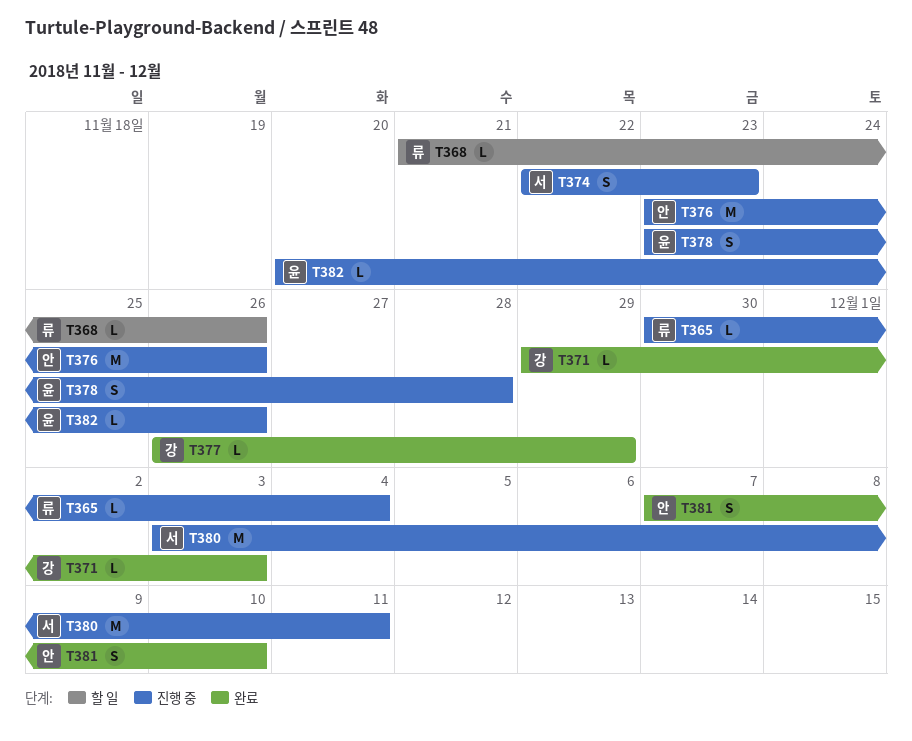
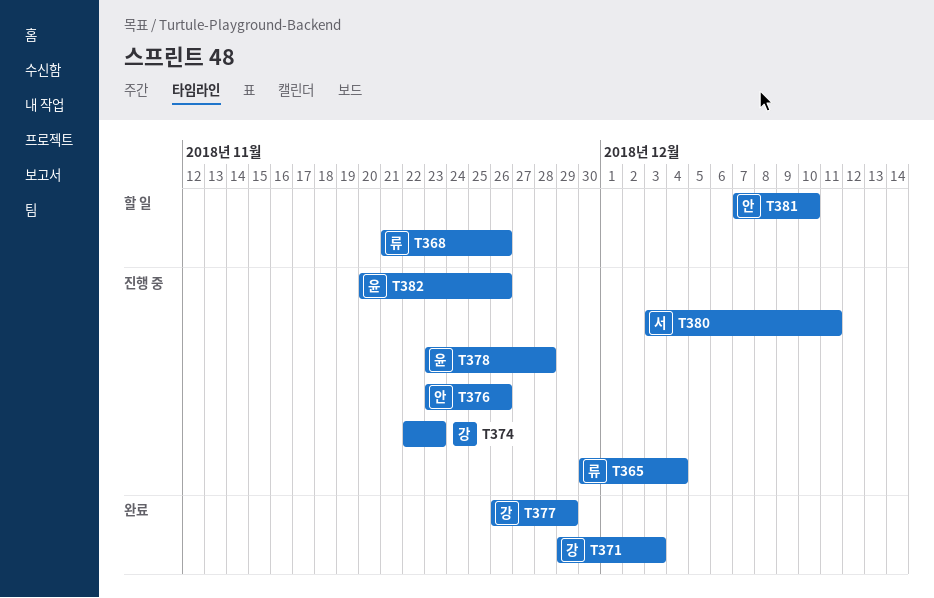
T374, owner: 서 -> 강
T381, status: 완료 -> 할 일

